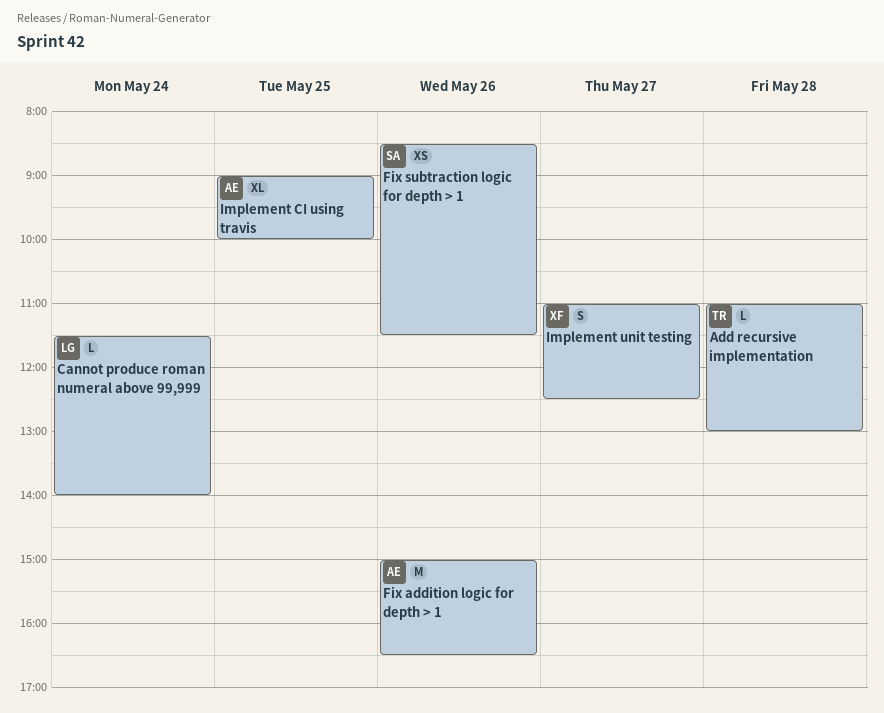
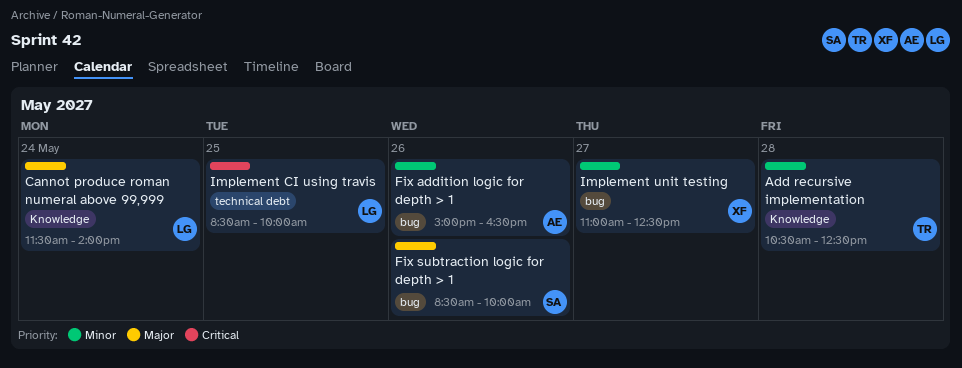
Add recursive implementation, begins: 11:00 -> 10:30
Add recursive implementation, ends: 13:00 -> 12:30
Fix subtraction logic for depth > 1, ends: 11:30 -> 10:00
Implement CI using travis, owner: AE -> LG
Implement CI using travis, begins: 09:00 -> 08:30

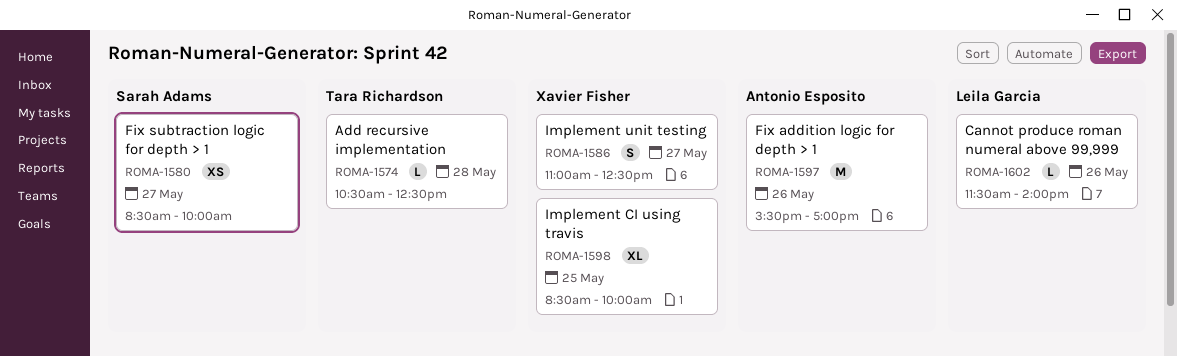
Cannot produce roman numeral above 99,999, day: May 24 -> May 26
Fix addition logic for depth > 1, begins: 15:00 -> 15:30
Fix addition logic for depth > 1, ends: 16:30 -> 17:00
Fix subtraction logic for depth > 1, day: May 26 -> May 27
Implement CI using travis, owner: Leila Garcia -> Xavier Fisher

